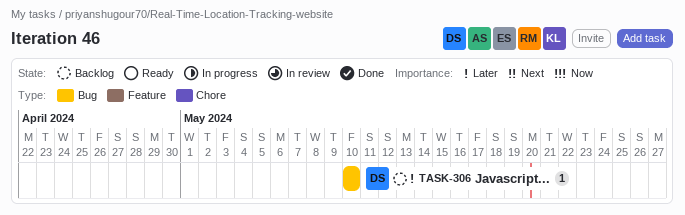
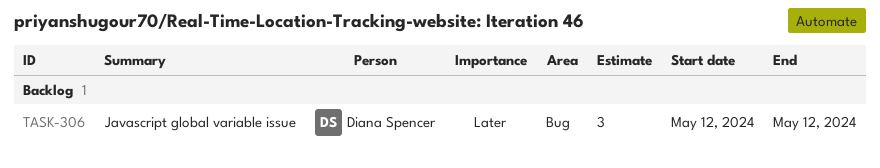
TASK-306, estimate: 1 -> 3
TASK-306, start: May 10 -> May 12
TASK-306, due: May 10 -> May 12

